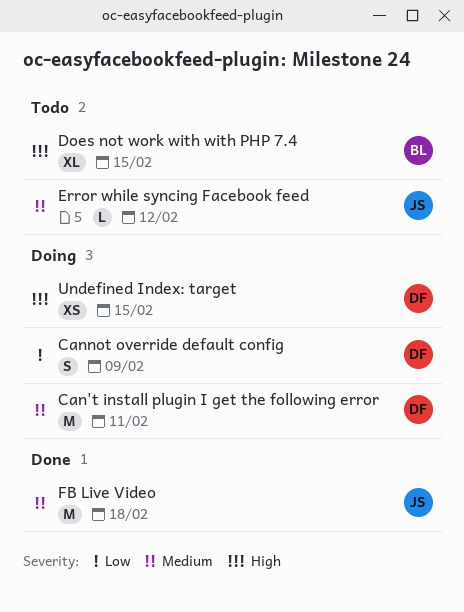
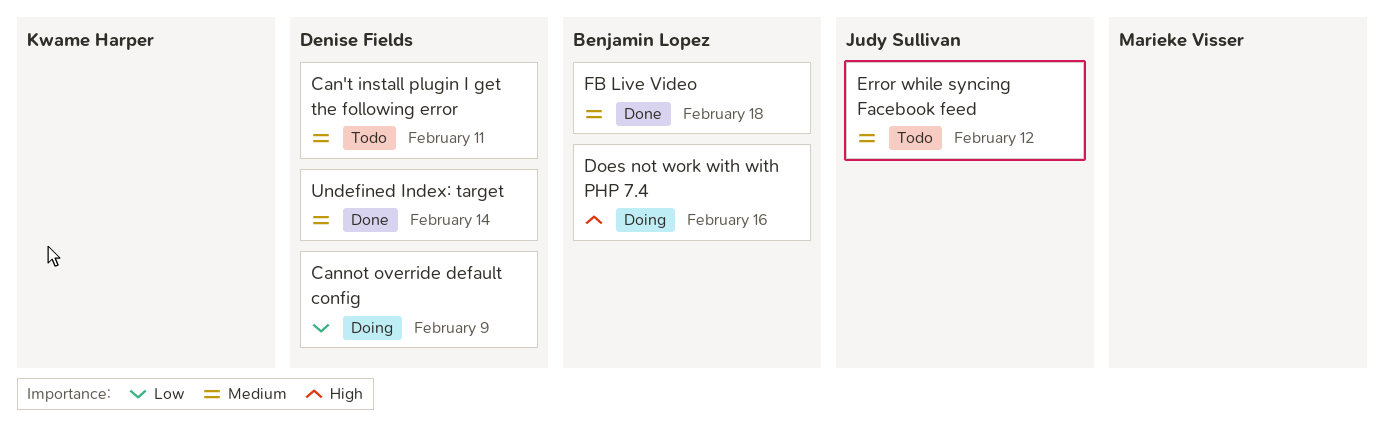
Can't install plugin I get the following error, status: Doing -> Todo
Does not work with with PHP 7.4, status: Todo -> Doing
Does not work with with PHP 7.4, due: Feb 15 -> Feb 16
FB Live Video, owner: Judy Sullivan -> Benjamin Lopez
Undefined Index: target, status: Doing -> Done
Undefined Index: target, priority: High -> Medium
Undefined Index: target, due: Feb 15 -> Feb 14

